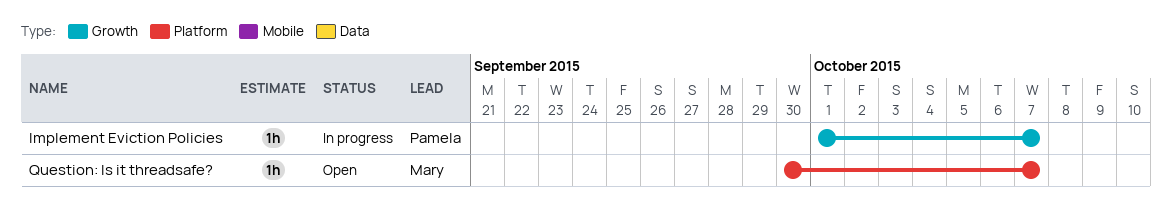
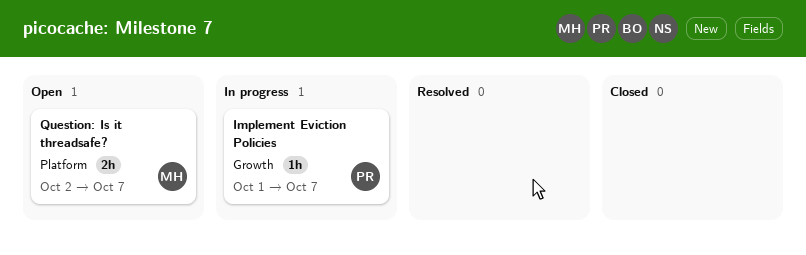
Question: Is it threadsafe?, estimate: 1h -> 2h
Question: Is it threadsafe?, start: Sep 30 -> Oct 2

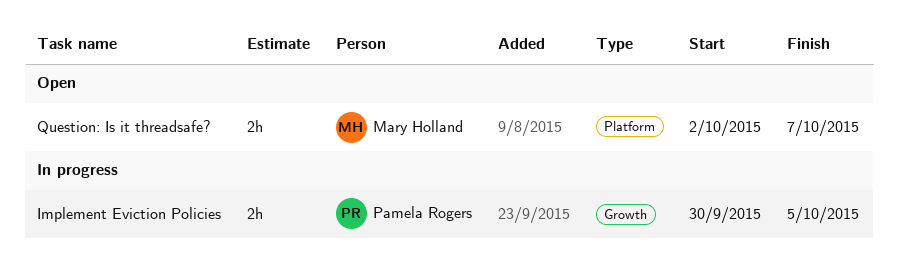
Implement Eviction Policies, estimate: 1h -> 2h
Implement Eviction Policies, start: Oct 1 -> Sep 30
Implement Eviction Policies, due: Oct 7 -> Oct 5

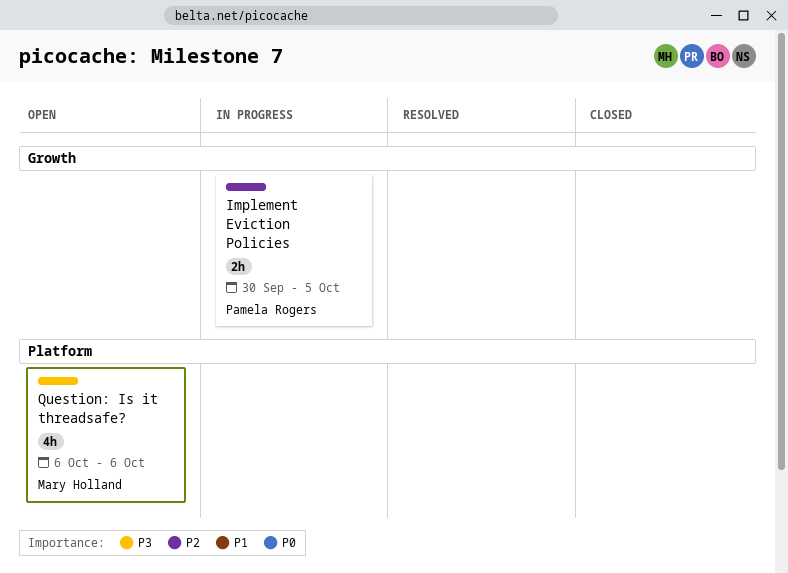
Question: Is it threadsafe?, estimate: 2h -> 4h
Question: Is it threadsafe?, start: Oct 2 -> Oct 6
Question: Is it threadsafe?, due: Oct 7 -> Oct 6

